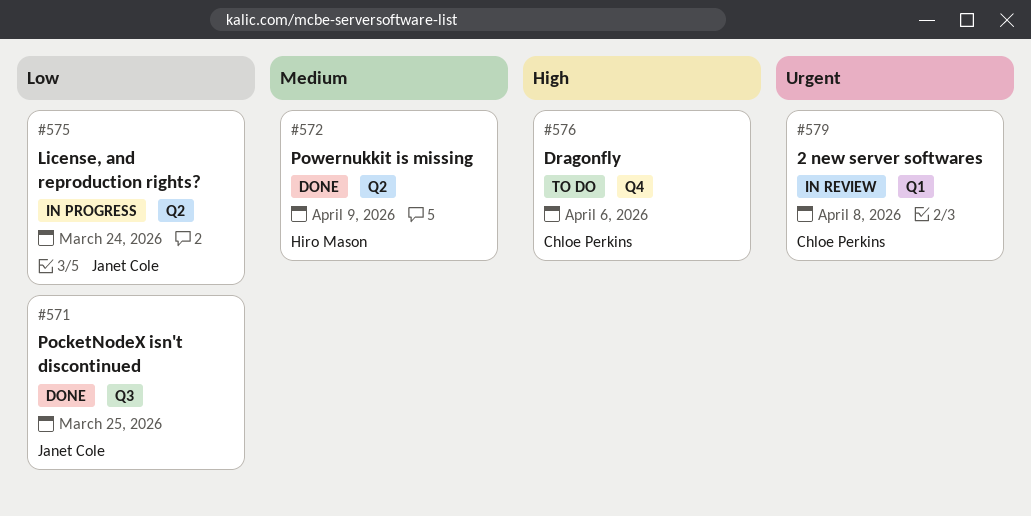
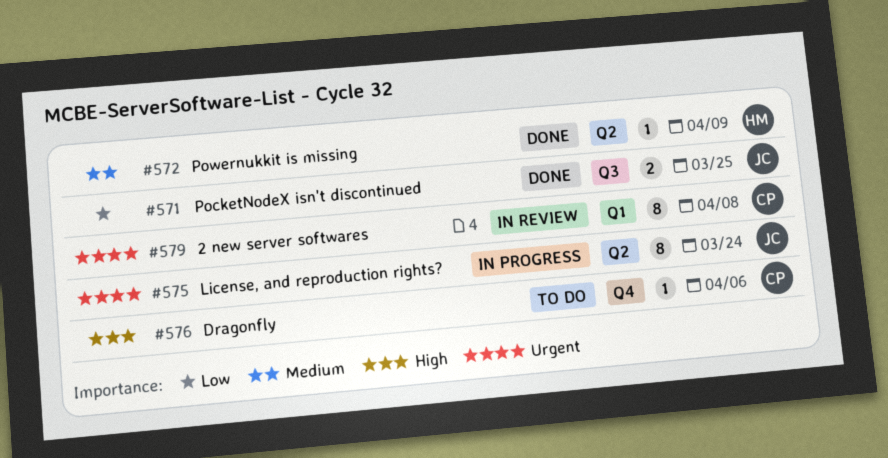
#575, priority: Low -> Urgent

